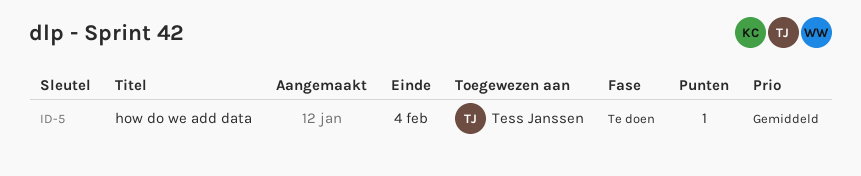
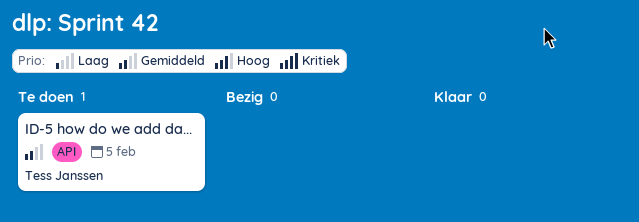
ID-5, due: Feb 4 -> Feb 5

